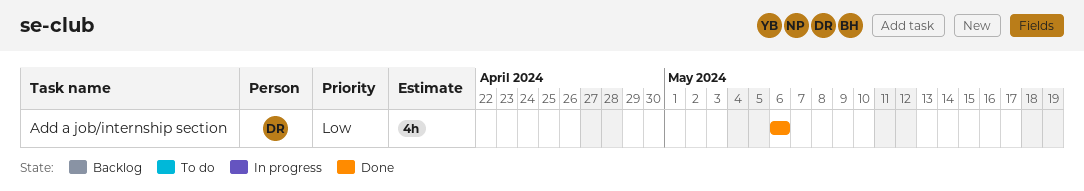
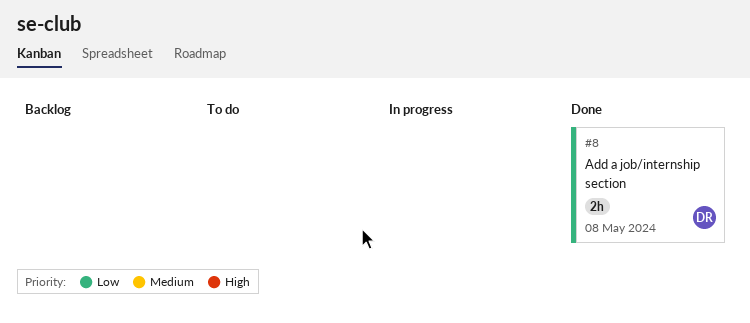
Add a job/internship section, estimate: 4h -> 2h
Add a job/internship section, due: May 6 -> May 8

